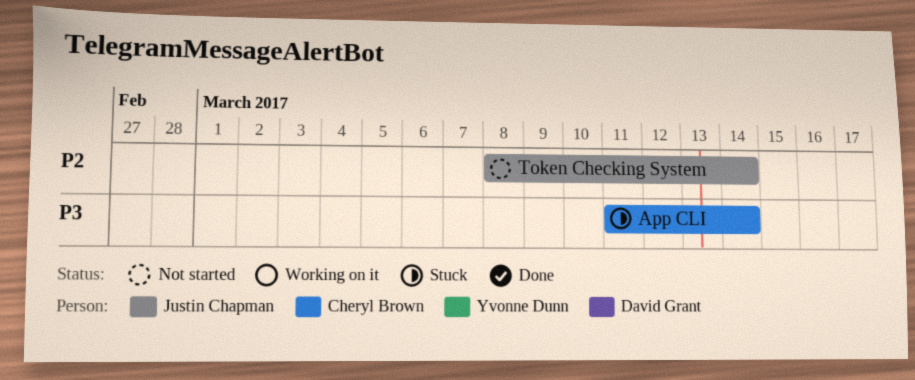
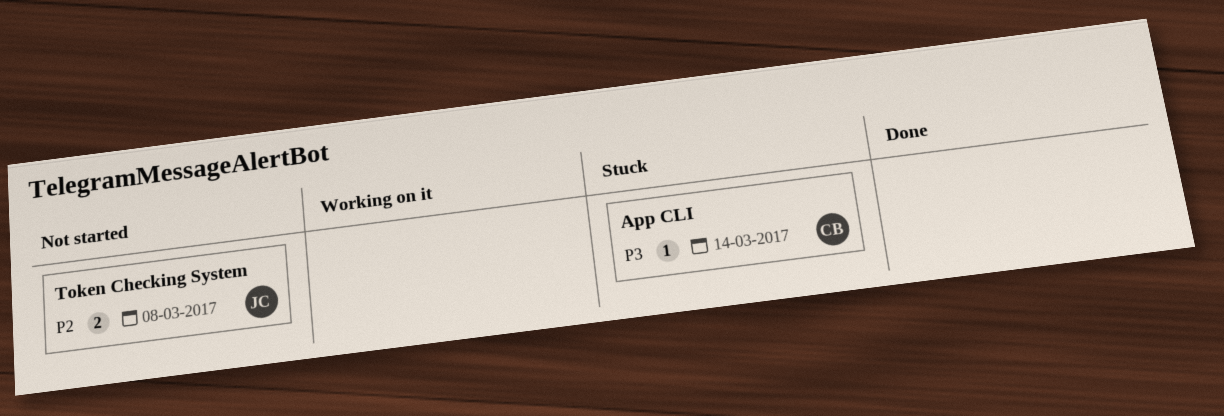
Token Checking System, due: Mar 14 -> Mar 8

